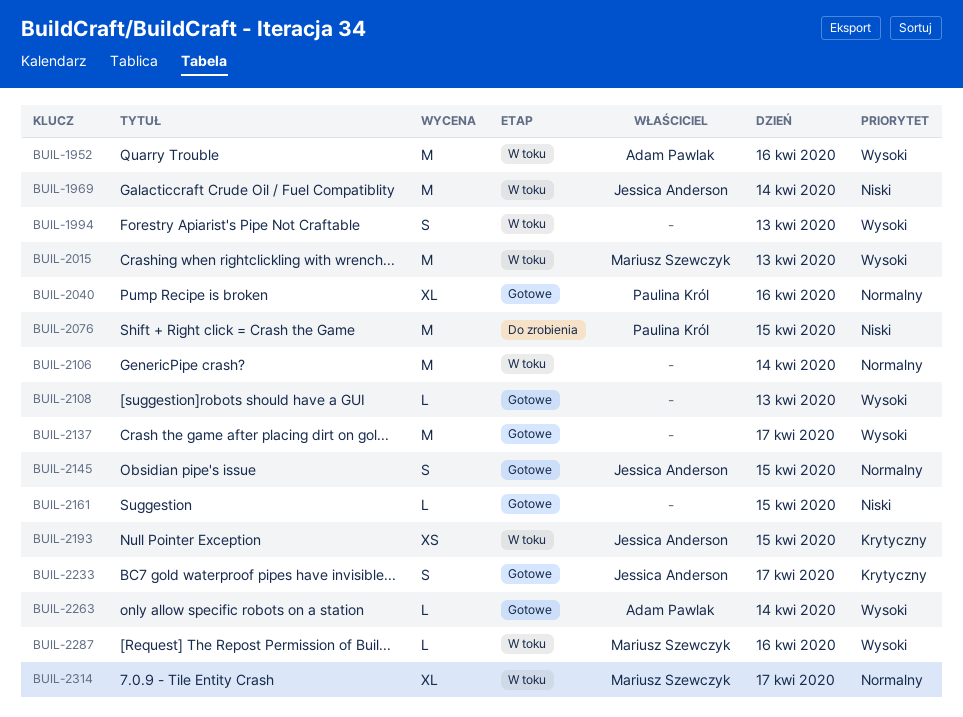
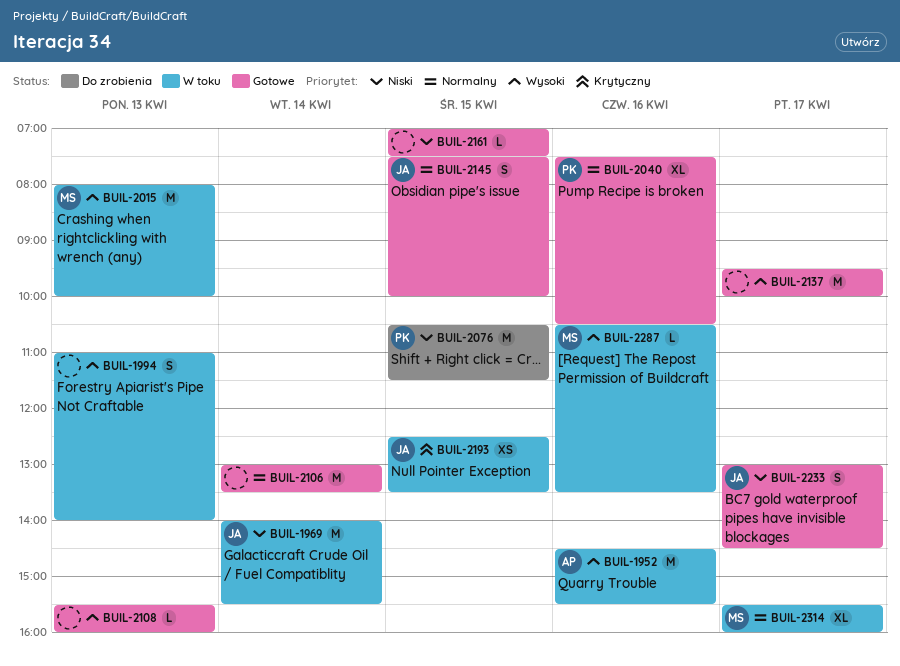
BUIL-2106, status: W toku -> Gotowe
BUIL-2233, priority: Krytyczny -> Niski
BUIL-2263: present -> none

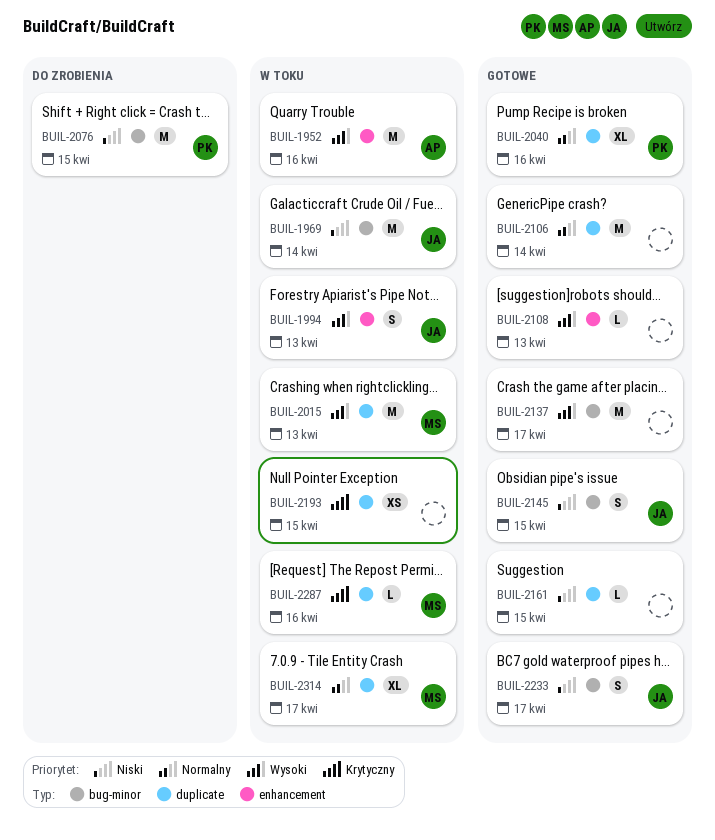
BUIL-1994, owner: none -> JA
BUIL-2145, priority: Normalny -> Niski
BUIL-2193, owner: JA -> none
BUIL-2287, priority: Wysoki -> Krytyczny

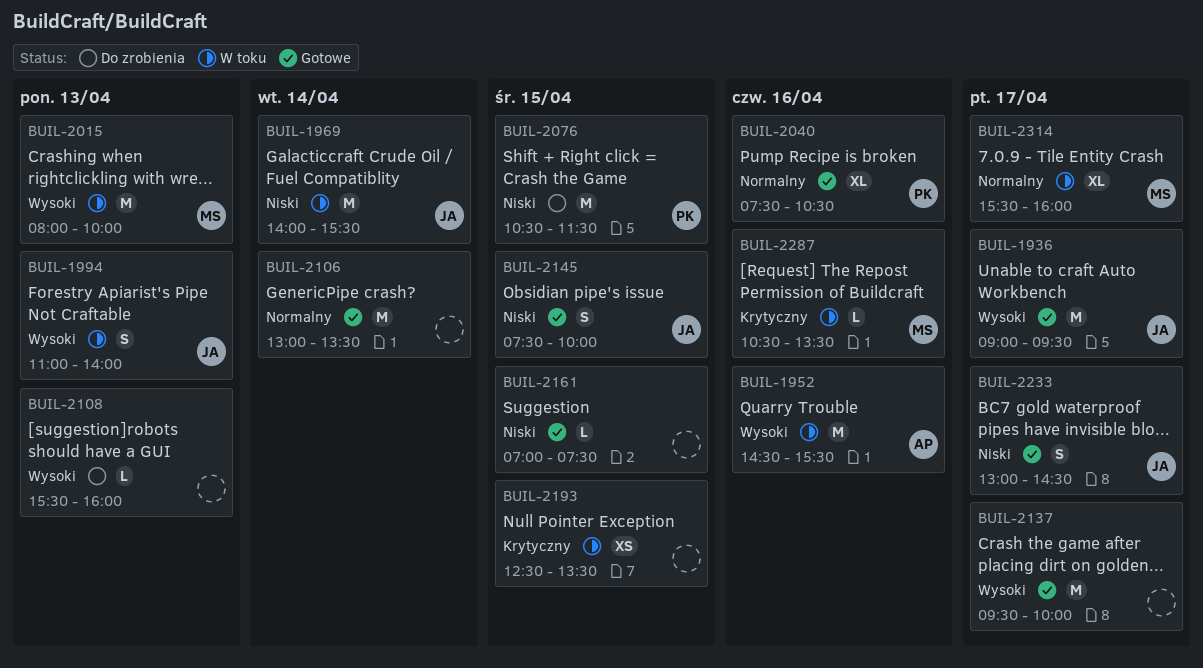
BUIL-1936: none -> present
BUIL-2108, status: Gotowe -> Do zrobienia

